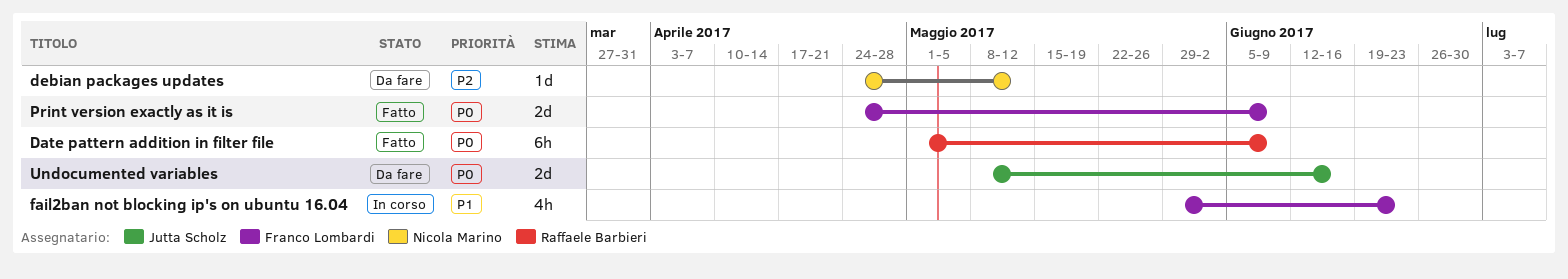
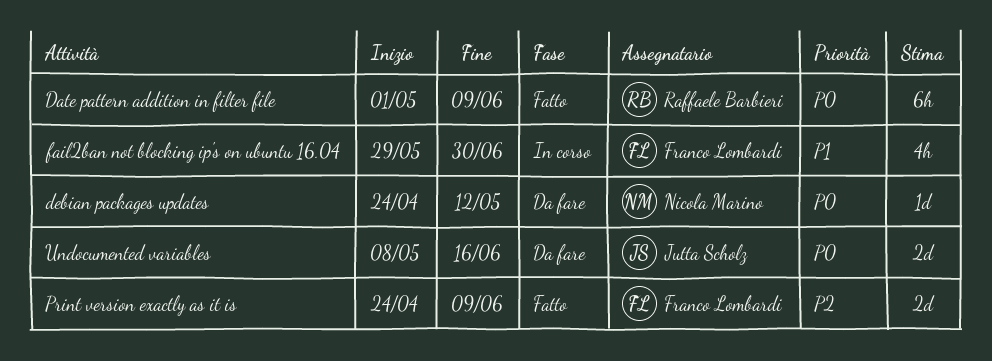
debian packages updates, priority: P2 -> P0
fail2ban not blocking ip's on ubuntu 16.04, due: Jun 23 -> Jun 30
Print version exactly as it is, priority: P0 -> P2

